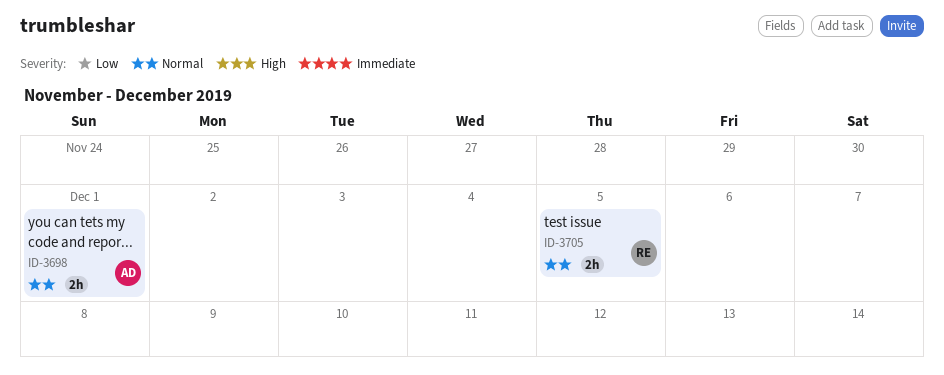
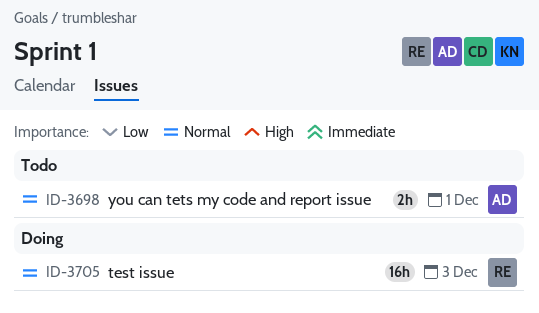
ID-3705, estimate: 2h -> 16h
ID-3705, due: Dec 5 -> Dec 3

